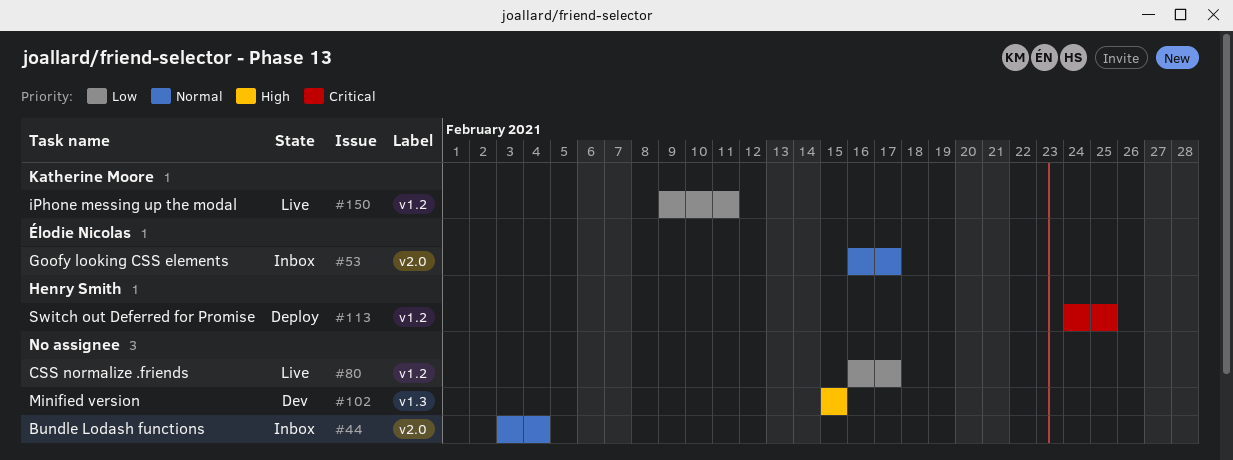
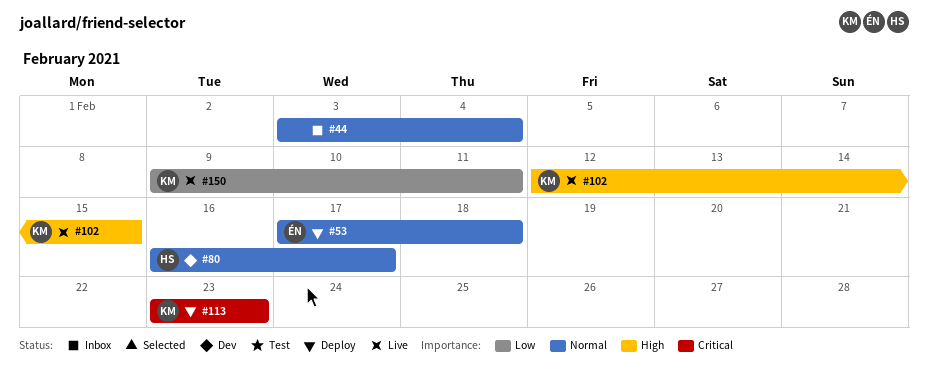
#53, status: Inbox -> Deploy
#53, start: Feb 16 -> Feb 17
#53, due: Feb 17 -> Feb 18
#80, status: Live -> Dev
#80, owner: none -> Henry Smith
#80, priority: Low -> Normal
#102, status: Dev -> Live
#102, owner: none -> Katherine Moore
#102, start: Feb 15 -> Feb 12
#113, owner: Henry Smith -> Katherine Moore
#113, start: Feb 24 -> Feb 23
#113, due: Feb 25 -> Feb 23

